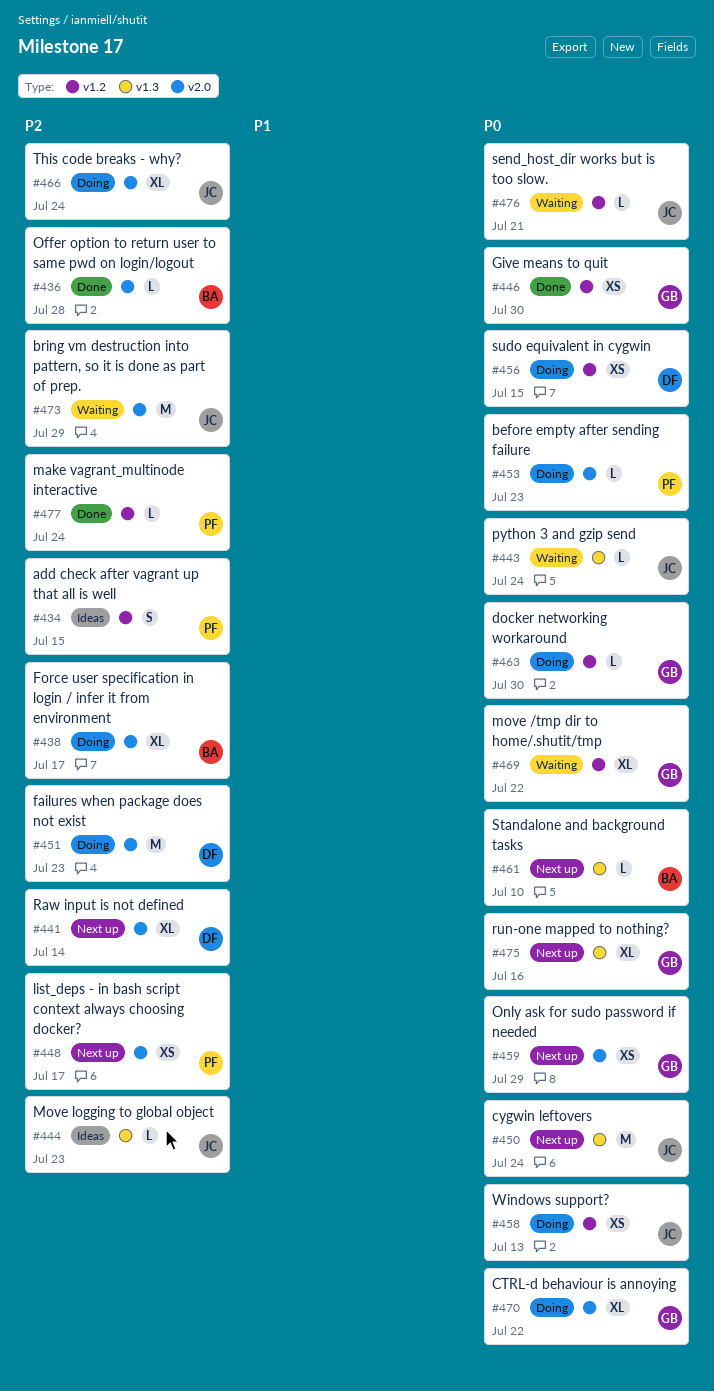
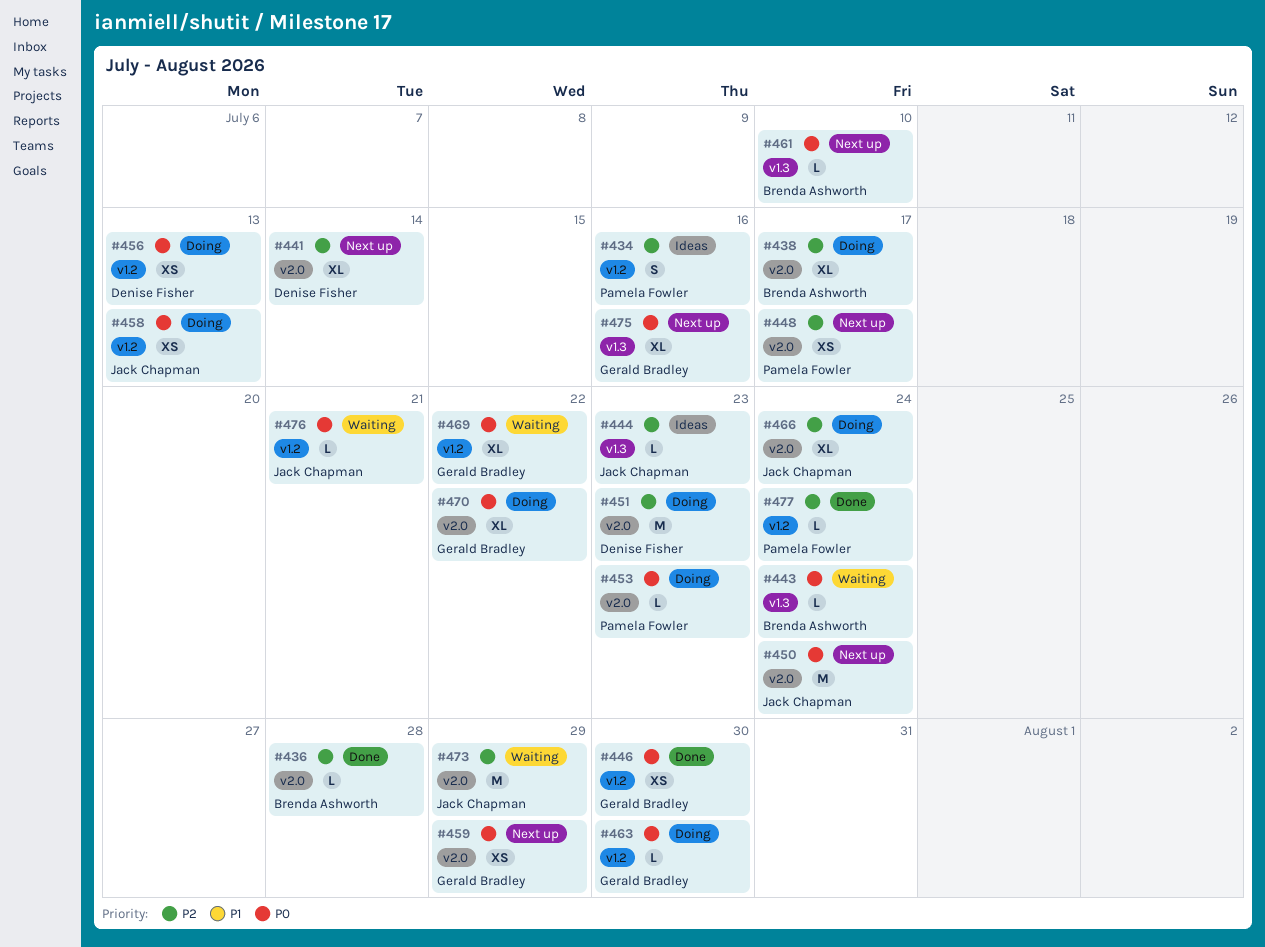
#434, due: Jul 15 -> Jul 16
#443, owner: Jack Chapman -> Brenda Ashworth
#450, label: v1.3 -> v2.0
#456, due: Jul 15 -> Jul 13

